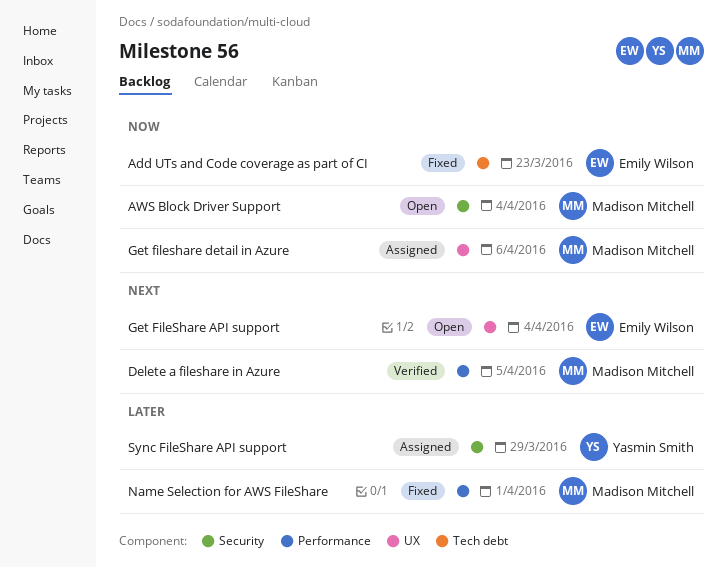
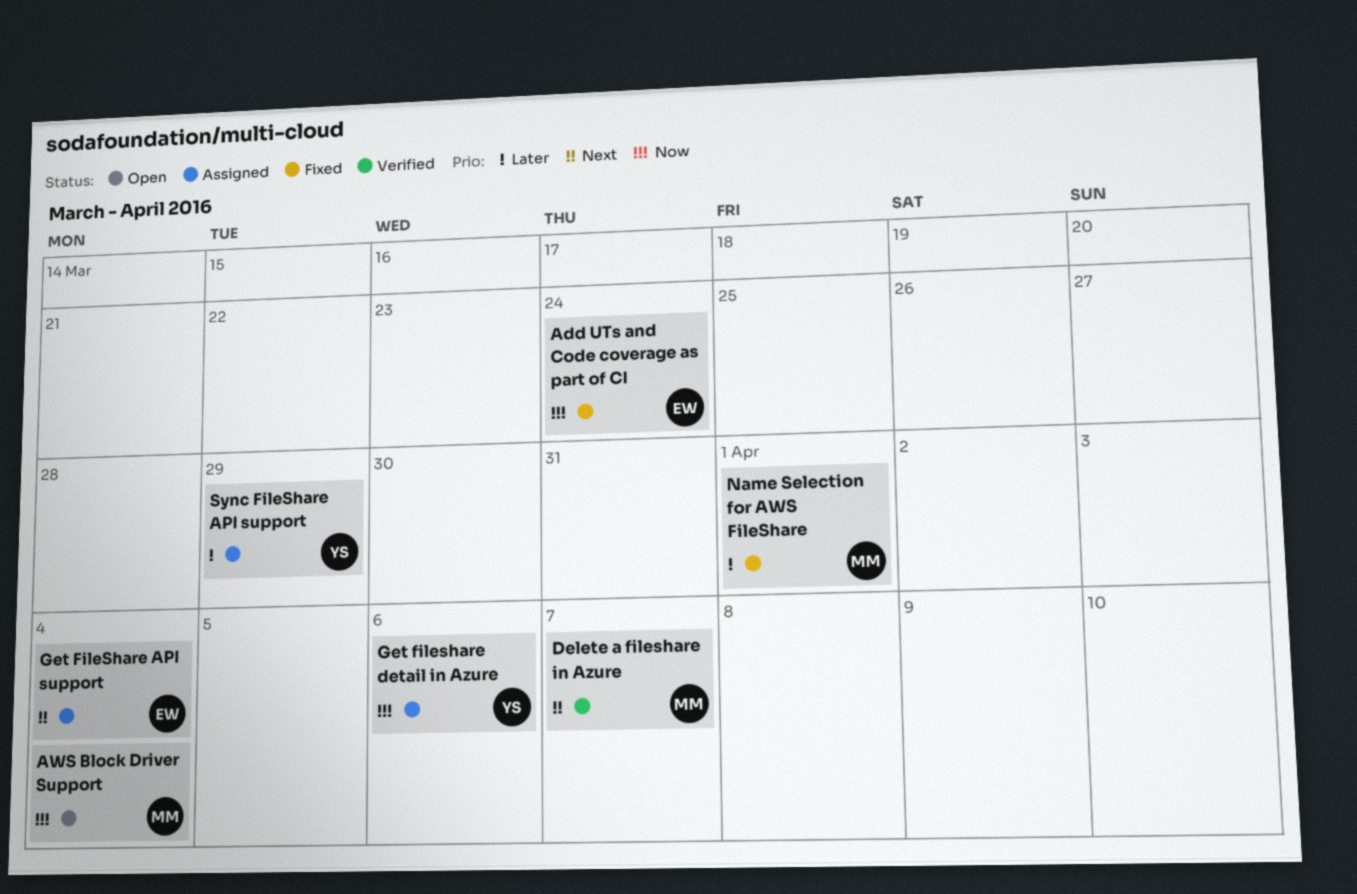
Add UTs and Code coverage as part of CI, due: Mar 23 -> Mar 24
Delete a fileshare in Azure, due: Apr 5 -> Apr 7
Get FileShare API support, status: Open -> Assigned
Get fileshare detail in Azure, owner: Madison Mitchell -> Yasmin Smith

